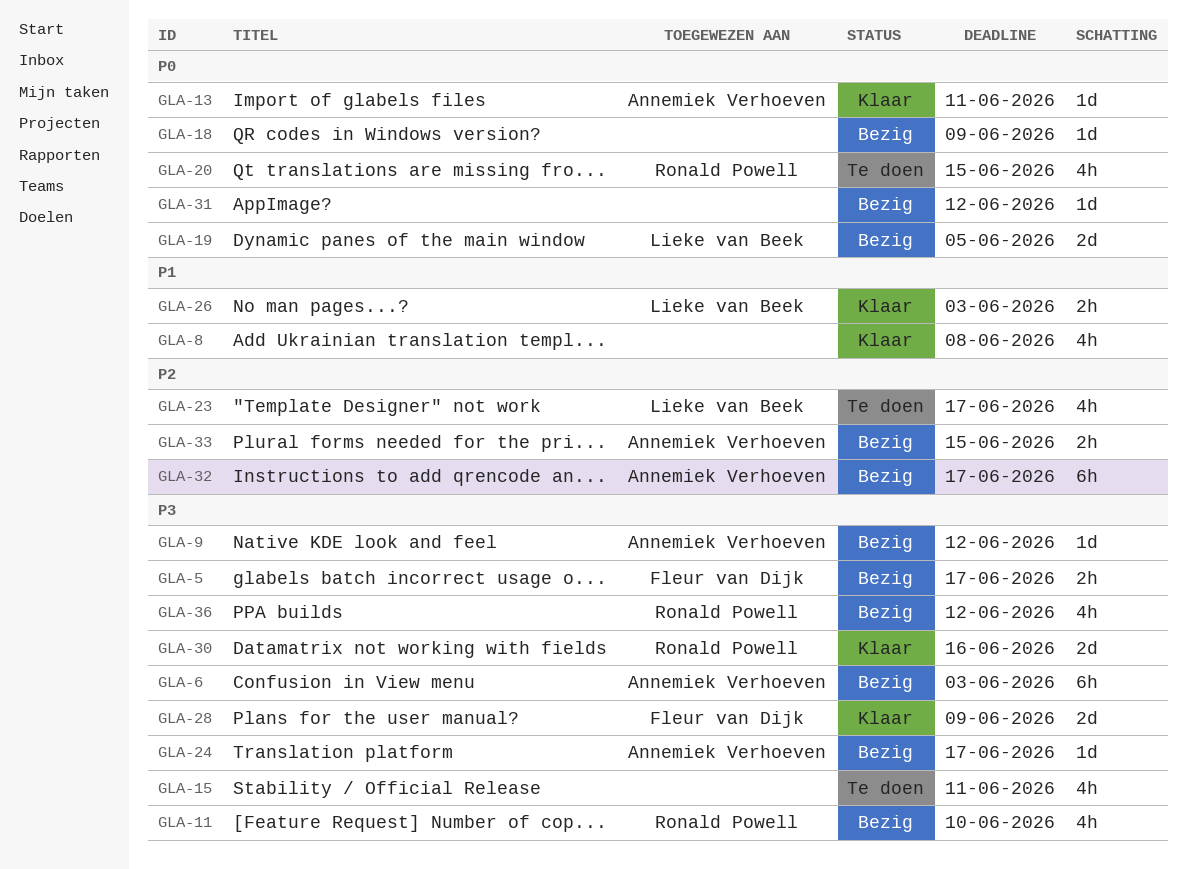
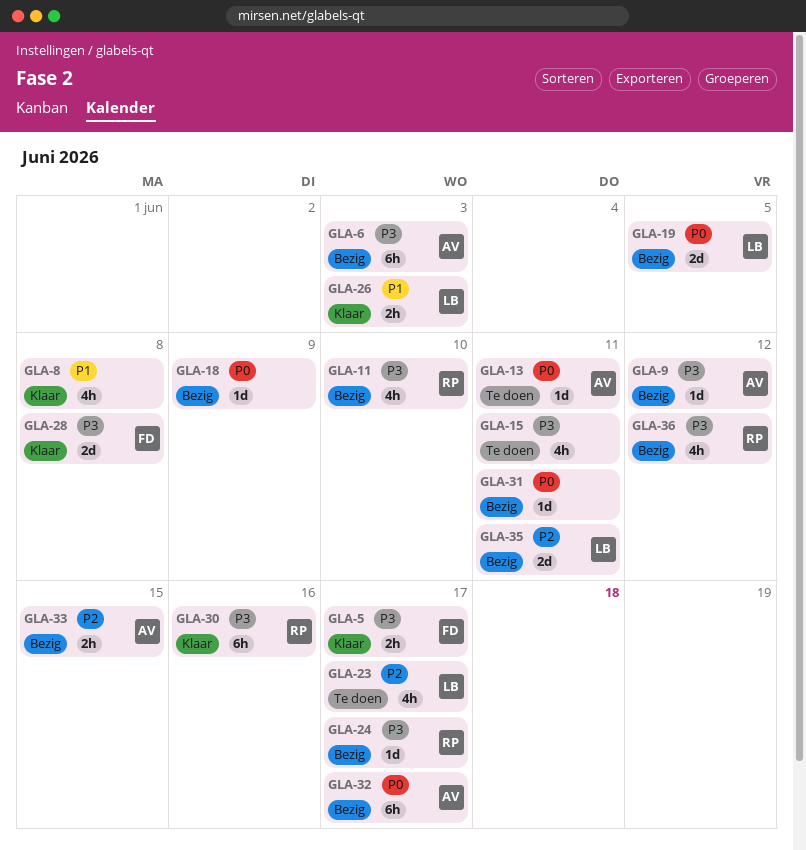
GLA-5, status: Bezig -> Klaar
GLA-13, status: Klaar -> Te doen
GLA-20: present -> none
GLA-24, owner: Annemiek Verhoeven -> Ronald Powell
GLA-28, due: Jun 9 -> Jun 8
GLA-30, estimate: 2d -> 6h
GLA-31, due: Jun 12 -> Jun 11
GLA-32, priority: P2 -> P0
GLA-35: none -> present

